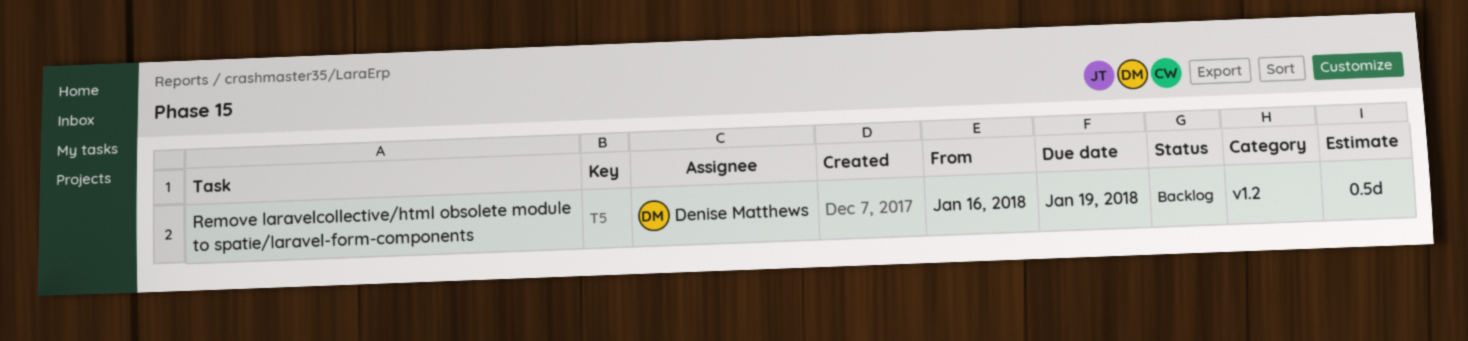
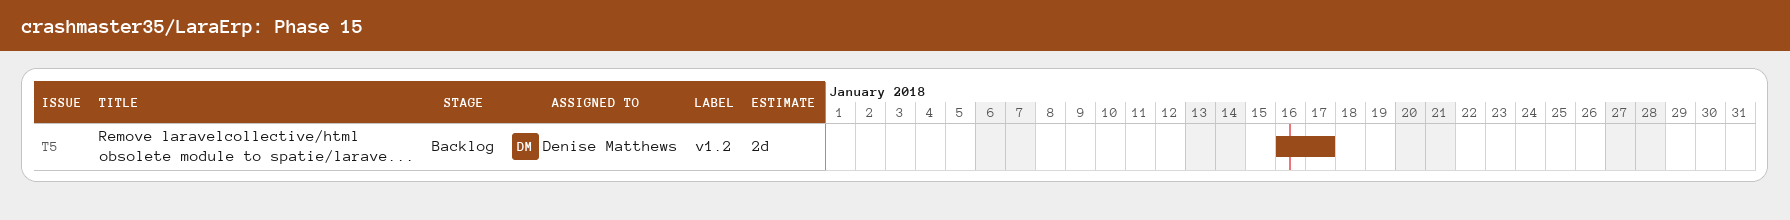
T5, estimate: 0.5d -> 2d
T5, due: Jan 19 -> Jan 17

